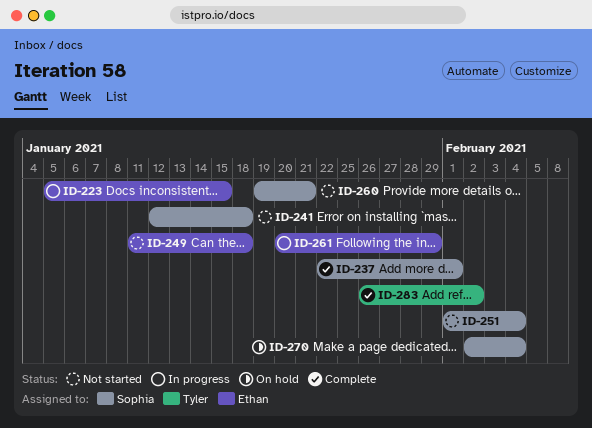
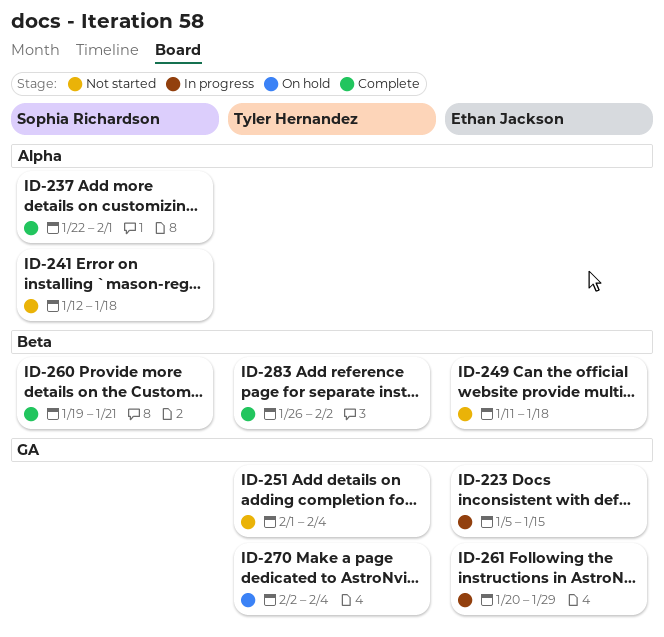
ID-251, owner: Sophia Richardson -> Tyler Hernandez
ID-260, status: Not started -> Complete
ID-270, owner: Sophia Richardson -> Tyler Hernandez

